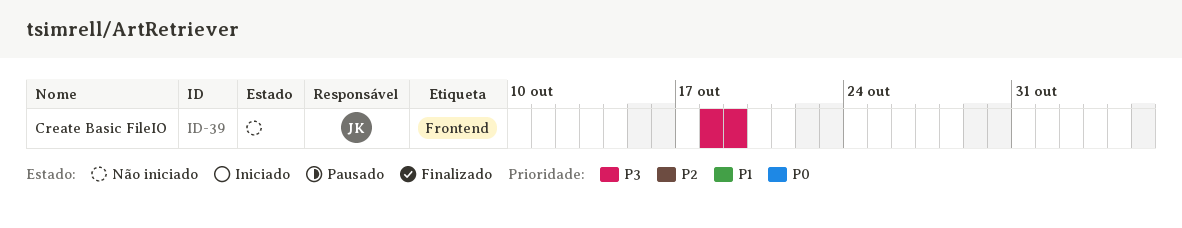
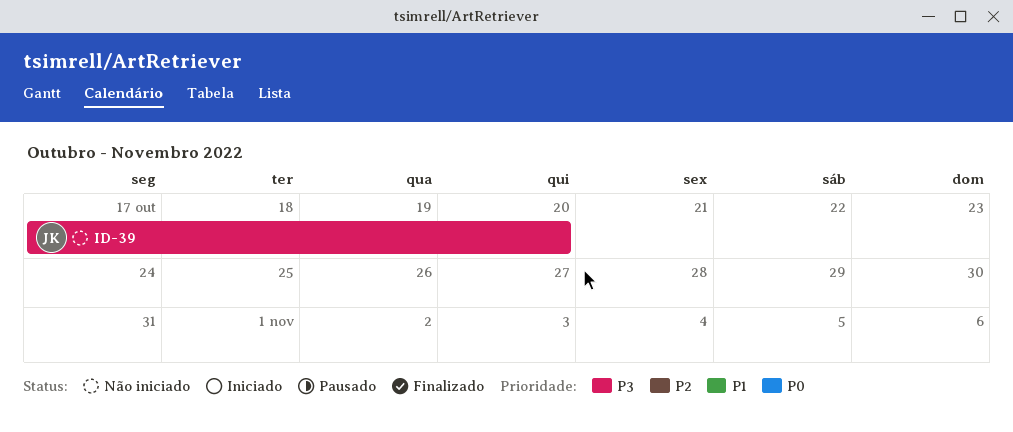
ID-39, start: Oct 18 -> Oct 17
ID-39, due: Oct 19 -> Oct 20

